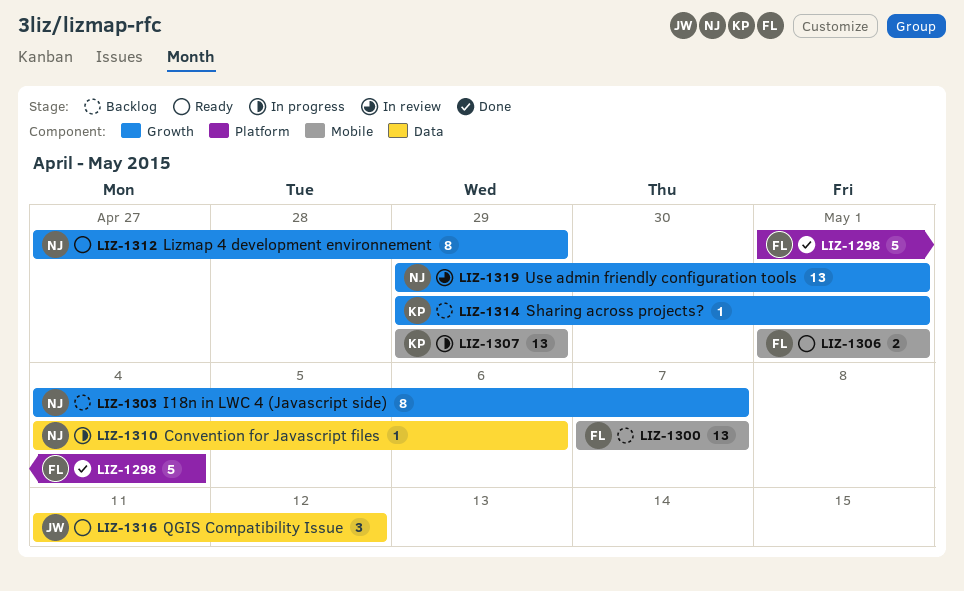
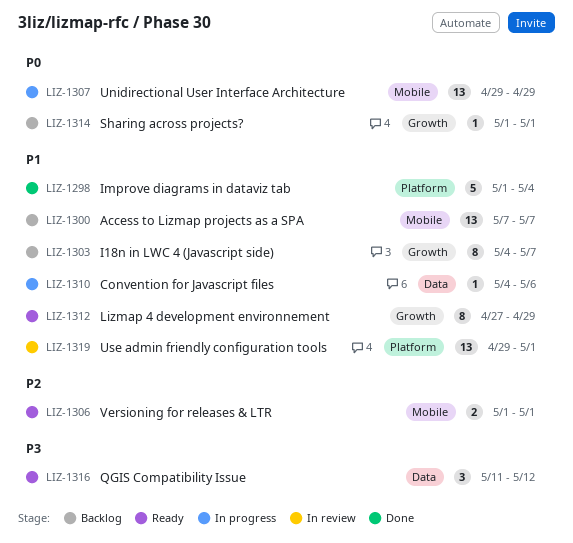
LIZ-1314, start: Apr 29 -> May 1
LIZ-1319, label: Growth -> Platform

